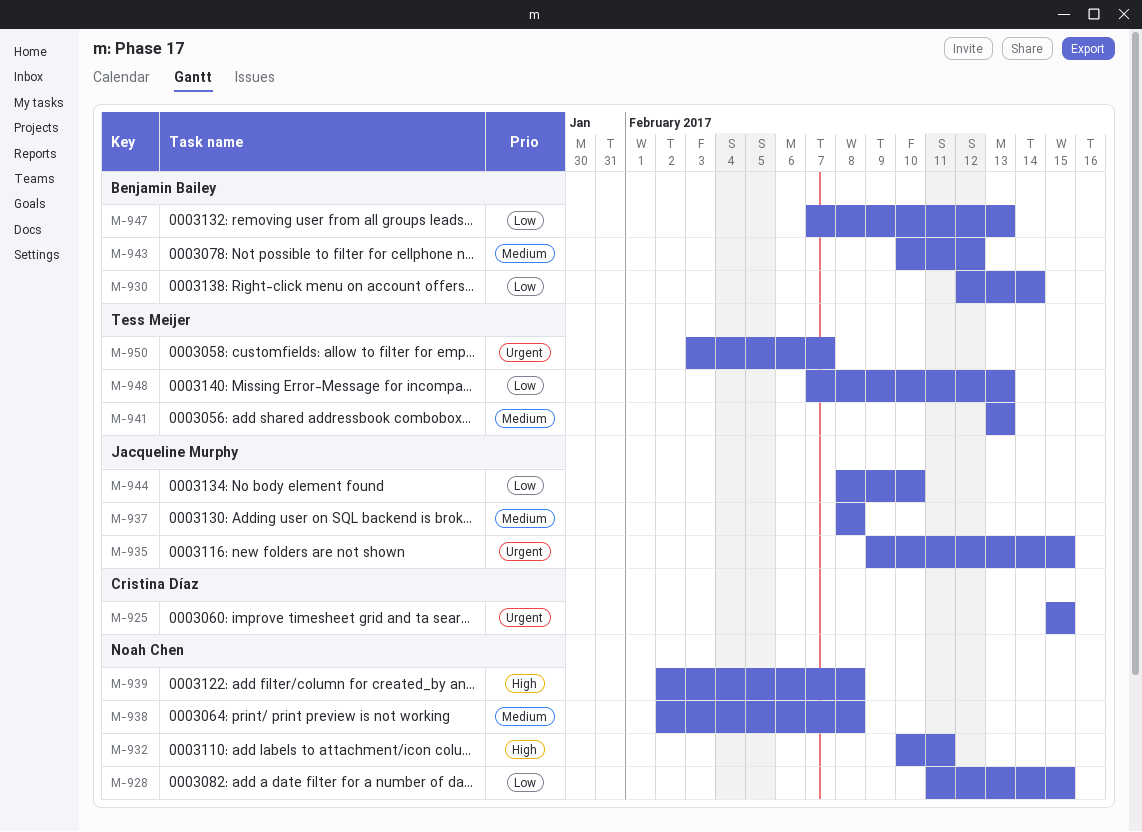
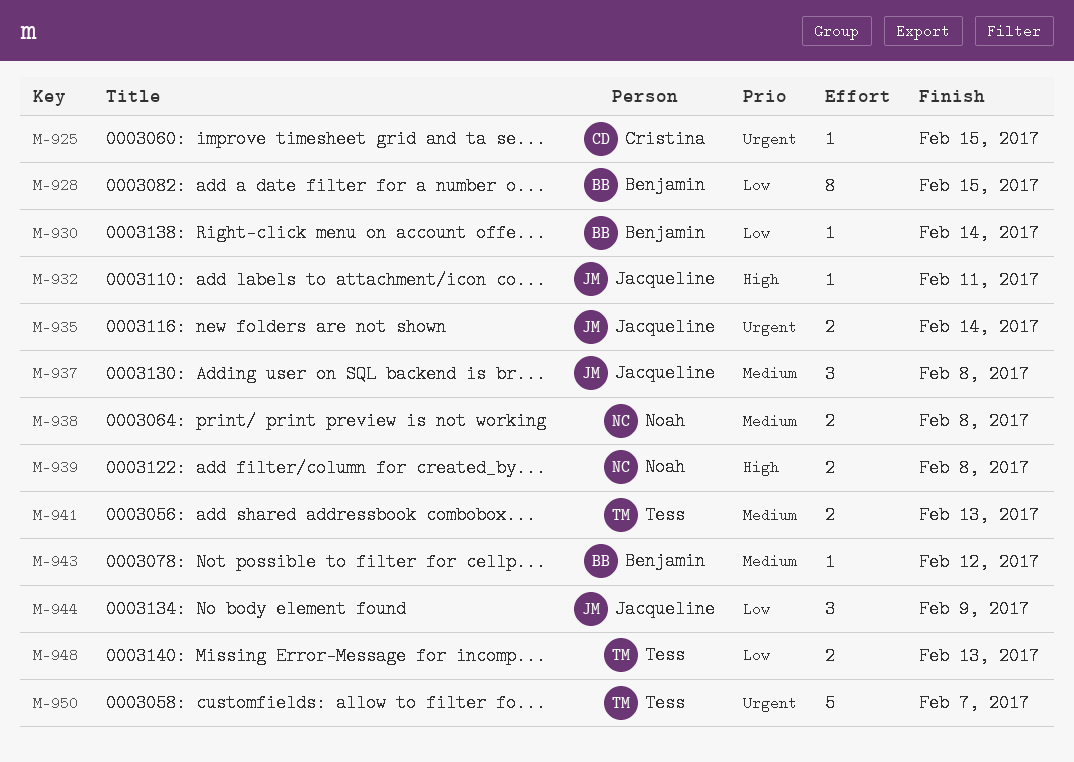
M-928, owner: Noah Chen -> Benjamin Bailey
M-932, owner: Noah Chen -> Jacqueline Murphy
M-935, due: Feb 15 -> Feb 14
M-944, due: Feb 10 -> Feb 9
M-947: present -> none

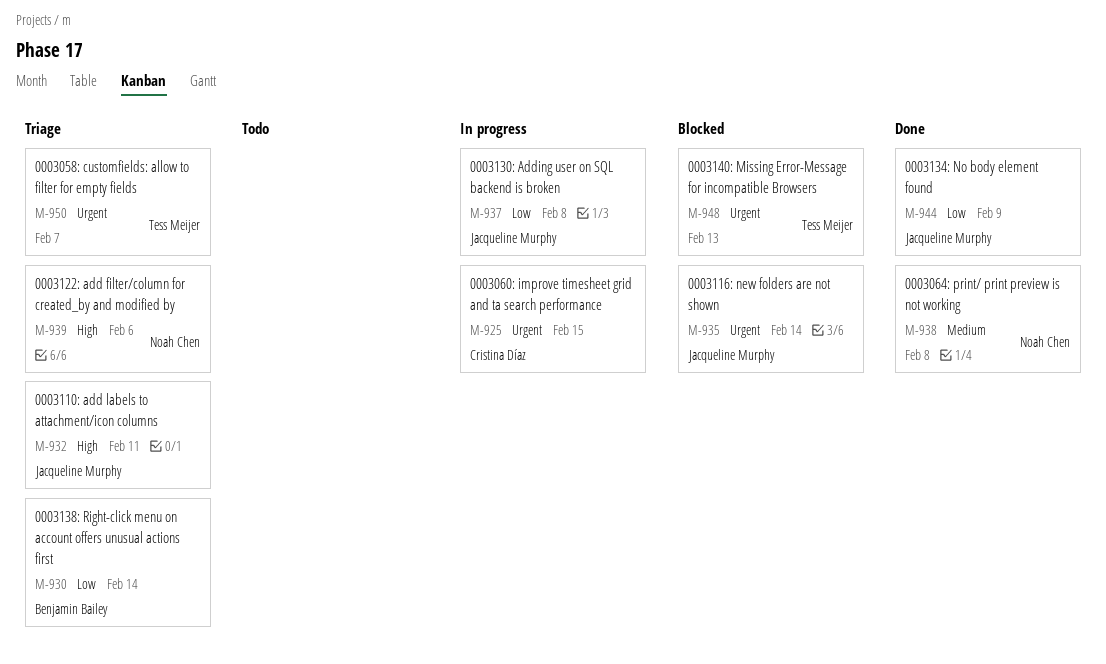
M-928: present -> none
M-937, priority: Medium -> Low
M-939, due: Feb 8 -> Feb 6
M-941: present -> none
M-943: present -> none
M-948, priority: Low -> Urgent

